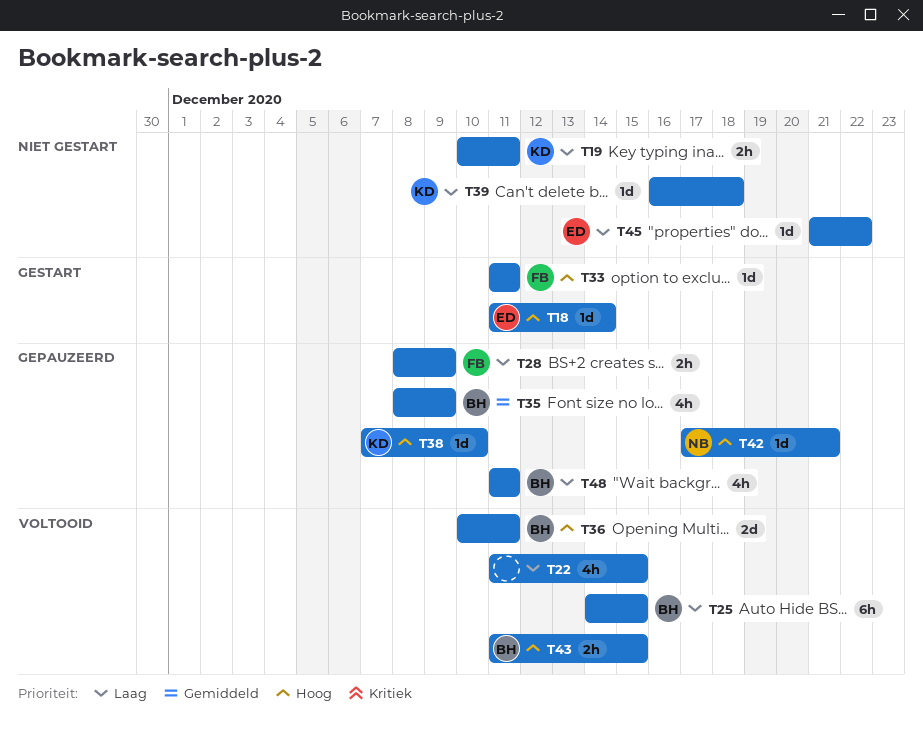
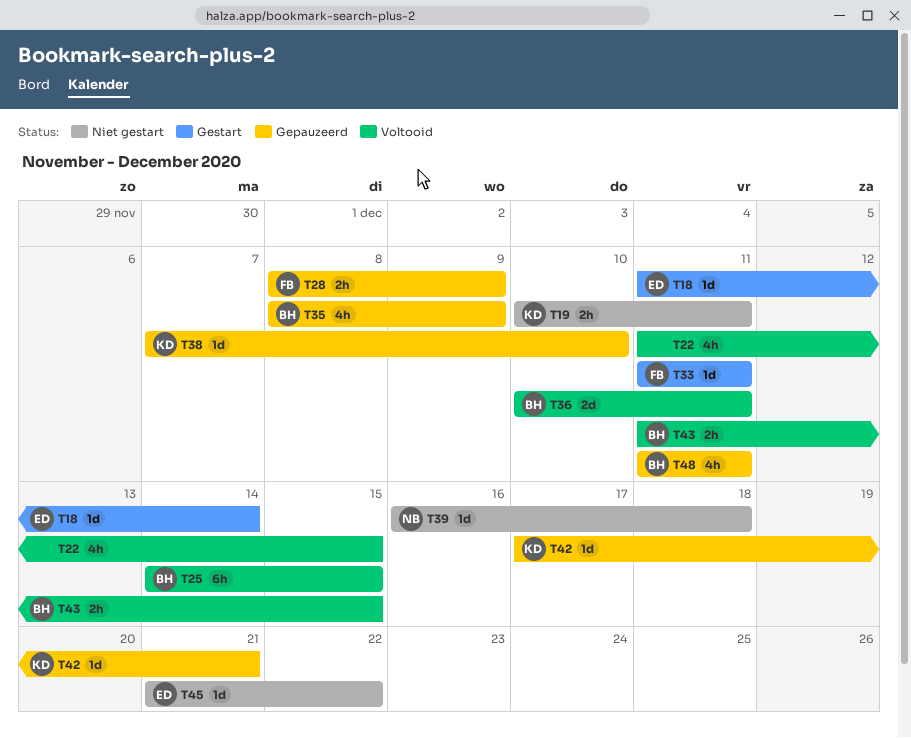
T39, owner: KD -> NB
T42, owner: NB -> KD

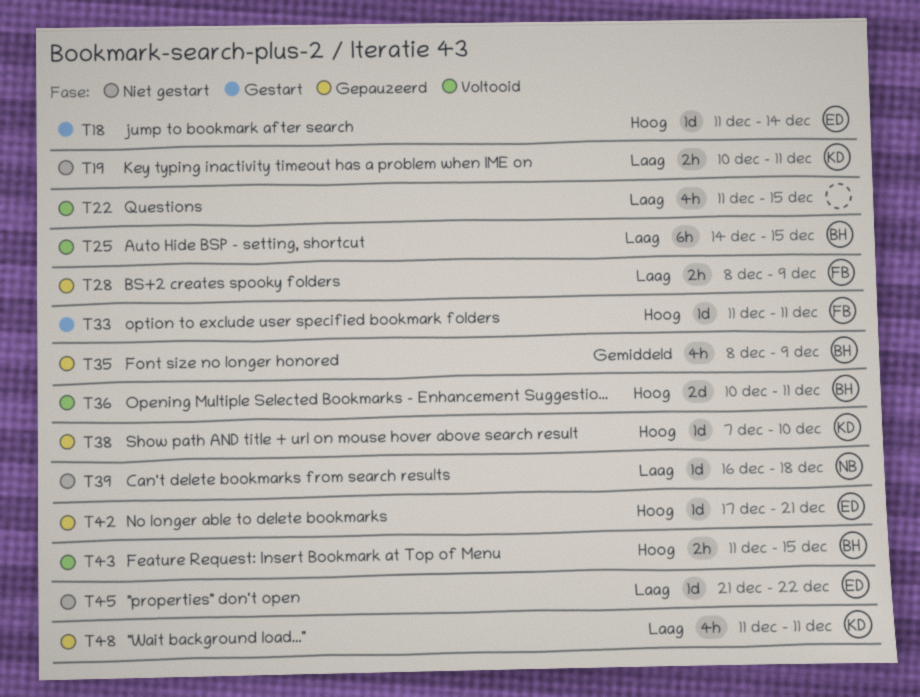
T42, owner: KD -> ED
T48, owner: BH -> KD

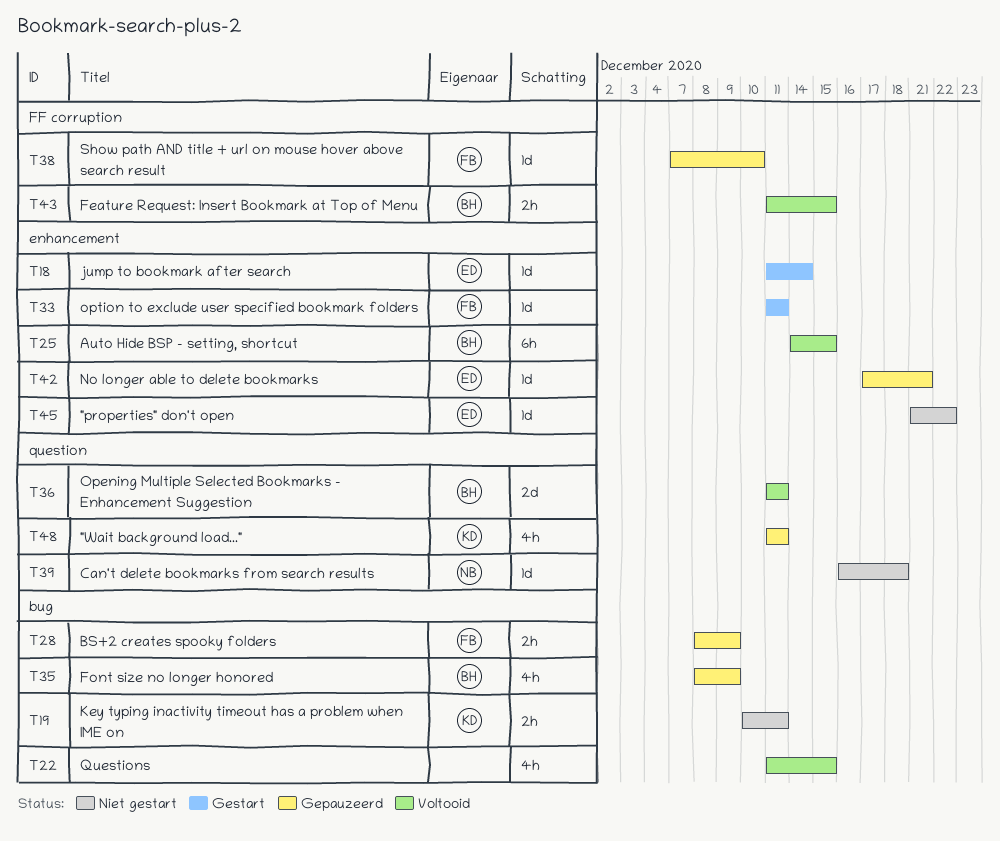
T36, start: Dec 10 -> Dec 11
T38, owner: KD -> FB

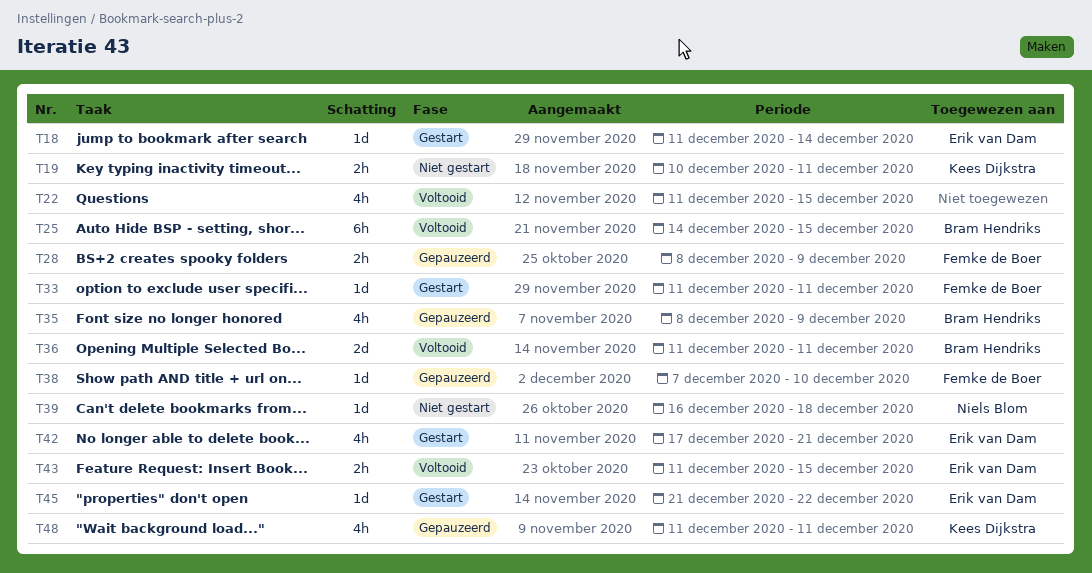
T42, status: Gepauzeerd -> Gestart
T42, estimate: 1d -> 4h
T43, owner: Bram Hendriks -> Erik van Dam
T45, status: Niet gestart -> Gestart

